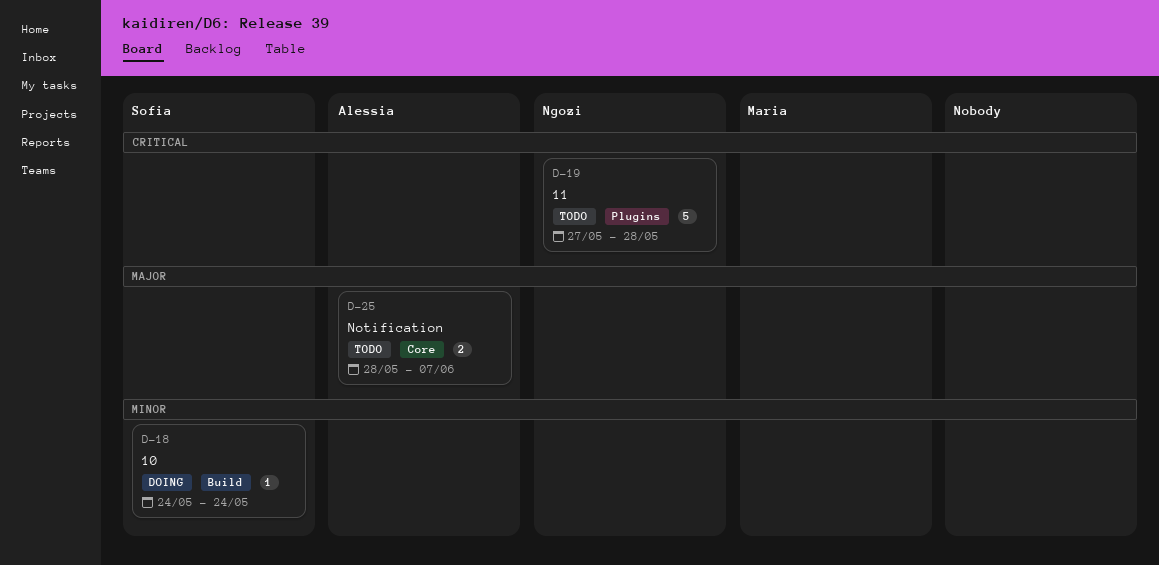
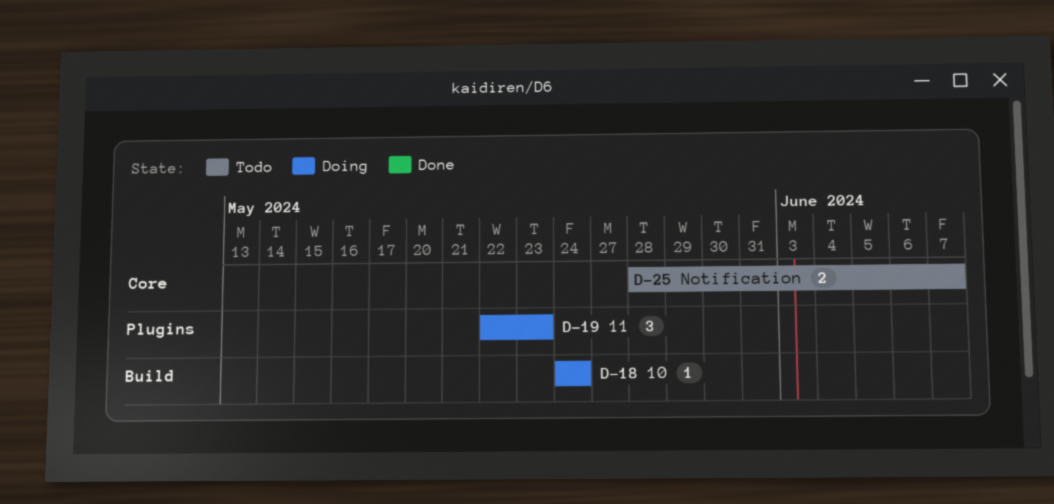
D-19, status: Todo -> Doing
D-19, estimate: 5 -> 3
D-19, start: May 27 -> May 22
D-19, due: May 28 -> May 23

